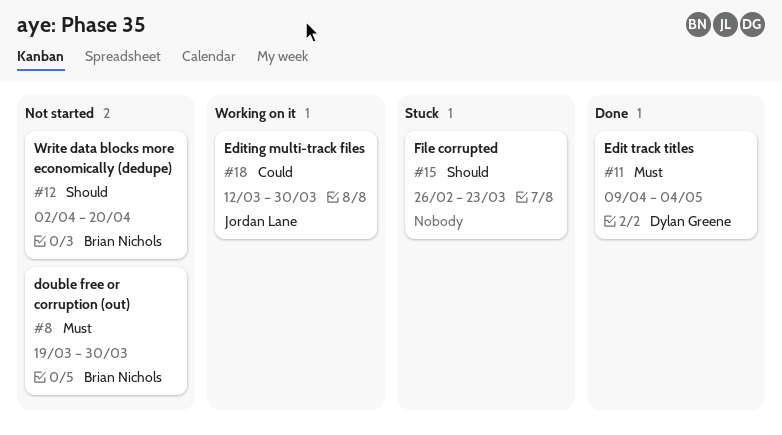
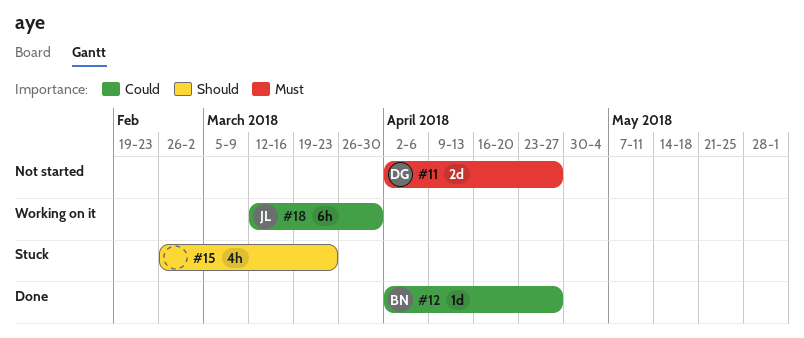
#8: present -> none
#11, status: Done -> Not started
#11, start: Apr 9 -> Apr 2
#11, due: May 4 -> Apr 27
#12, status: Not started -> Done
#12, priority: Should -> Could
#12, due: Apr 20 -> Apr 27

